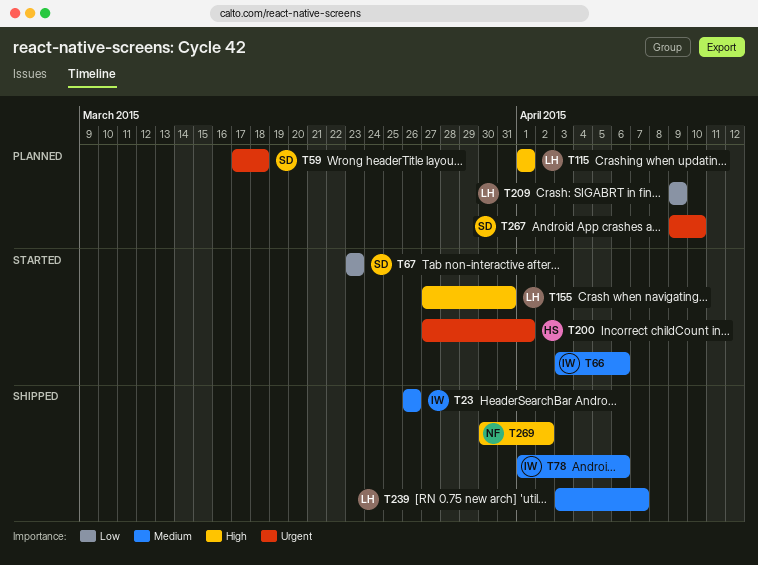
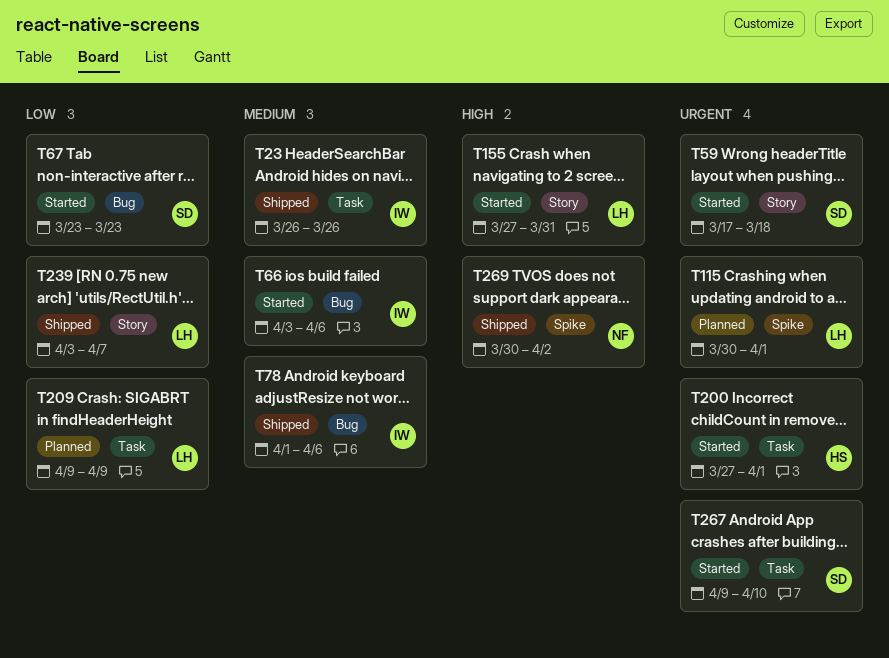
T59, status: Planned -> Started
T115, priority: High -> Urgent
T115, start: Apr 1 -> Mar 30
T239, priority: Medium -> Low
T267, status: Planned -> Started

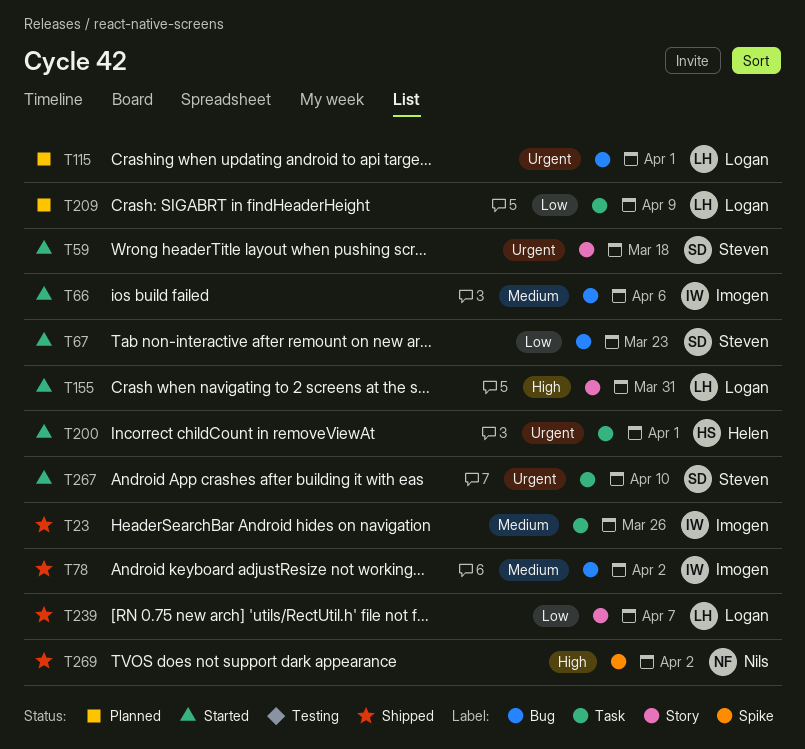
T78, due: Apr 6 -> Apr 2
T115, label: Spike -> Bug

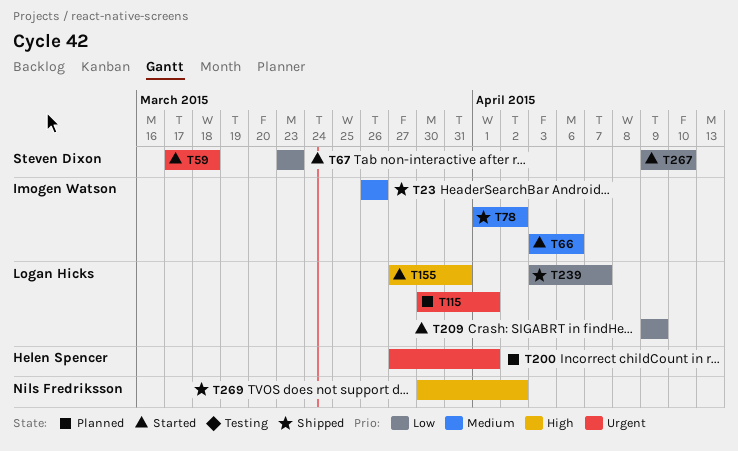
T200, status: Started -> Planned
T209, status: Planned -> Started
T267, priority: Urgent -> Low

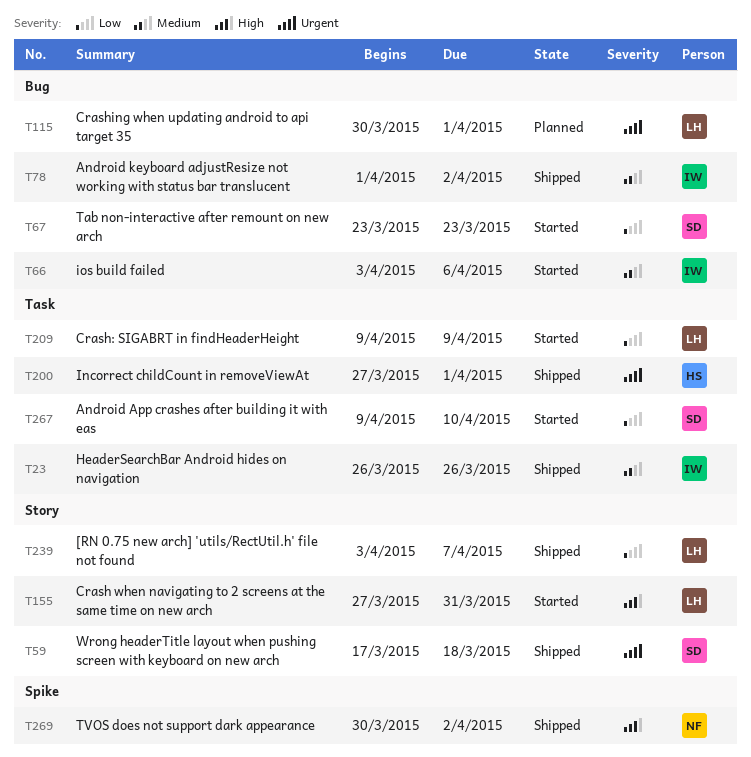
T59, status: Started -> Shipped
T200, status: Planned -> Shipped

